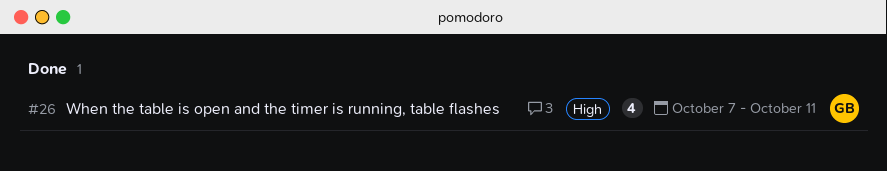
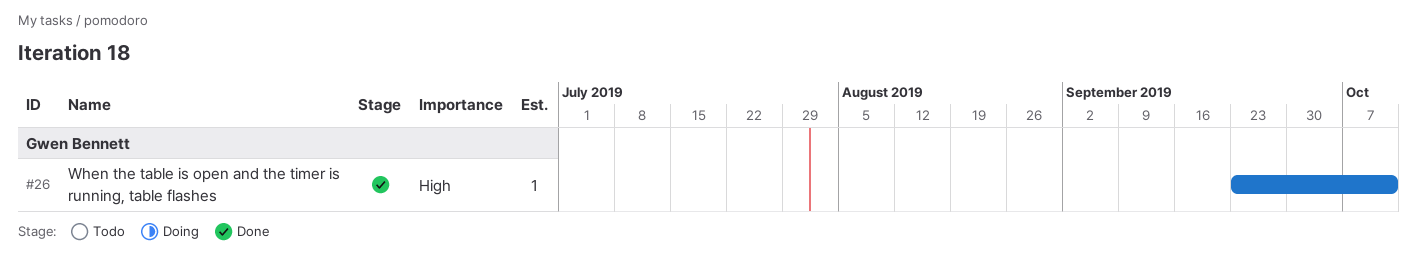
#26, estimate: 4 -> 1
#26, start: Oct 7 -> Sep 23

